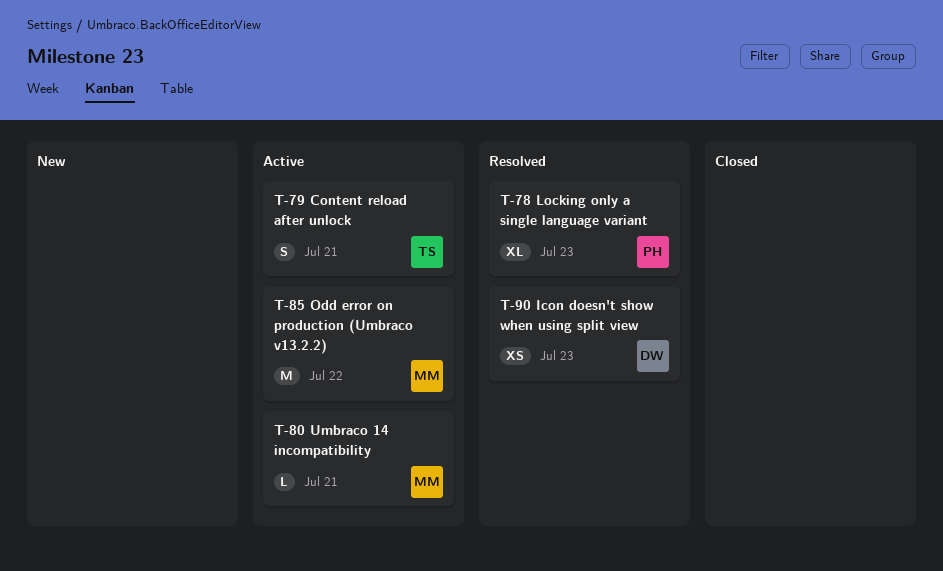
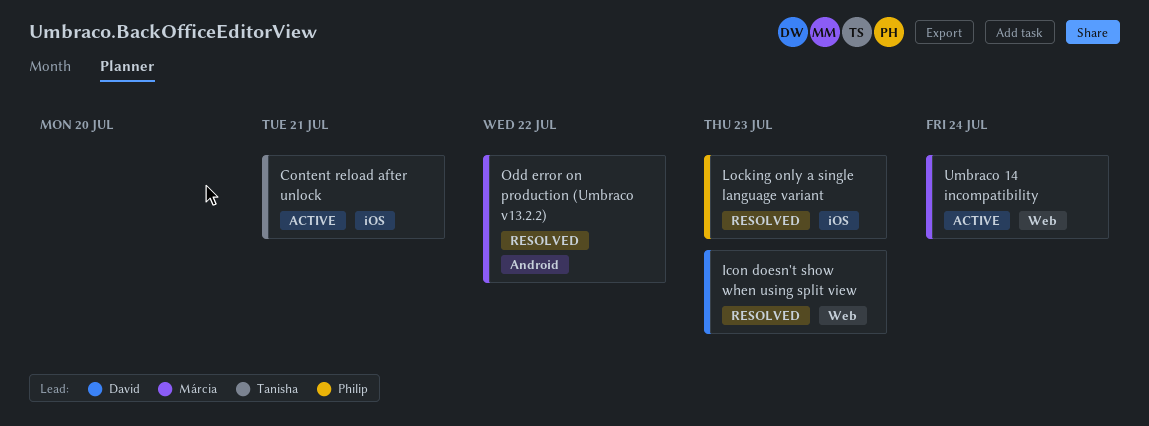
Odd error on production (Umbraco v13.2.2), status: Active -> Resolved
Umbraco 14 incompatibility, due: Jul 21 -> Jul 24

